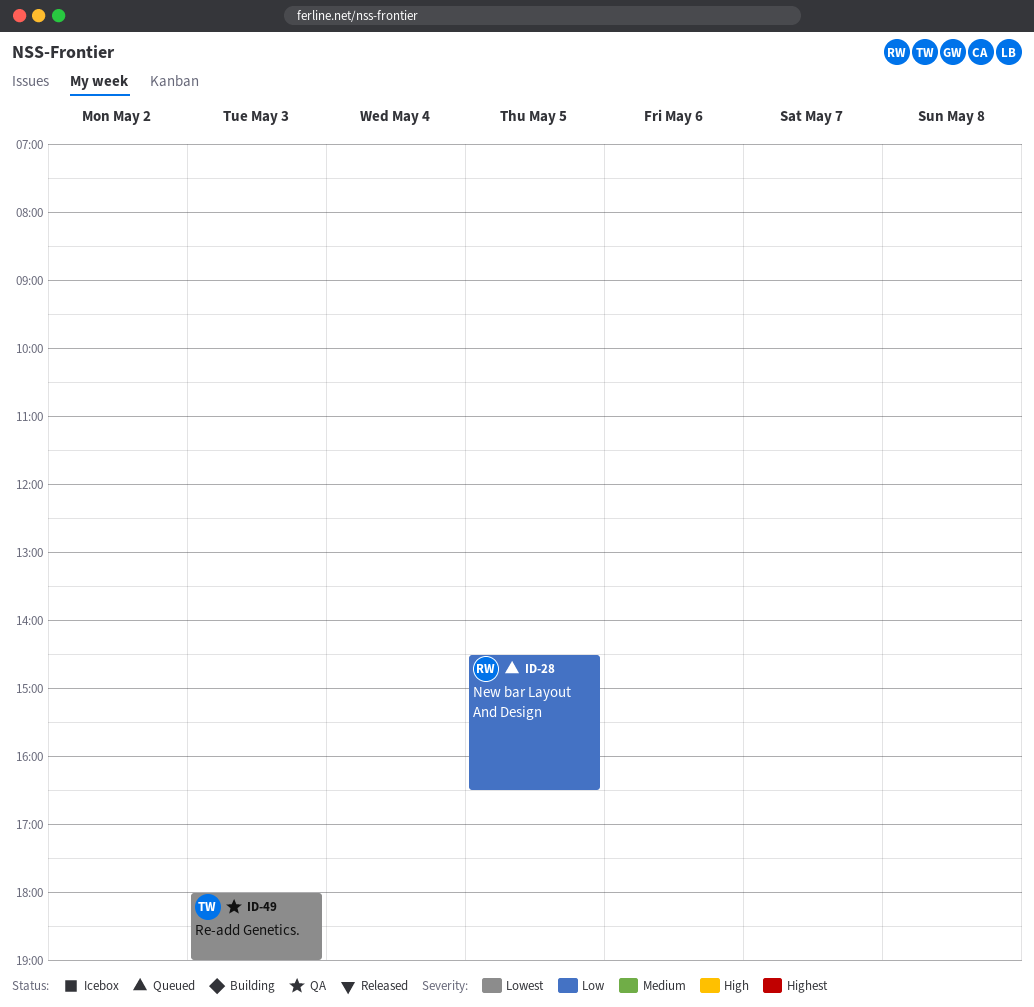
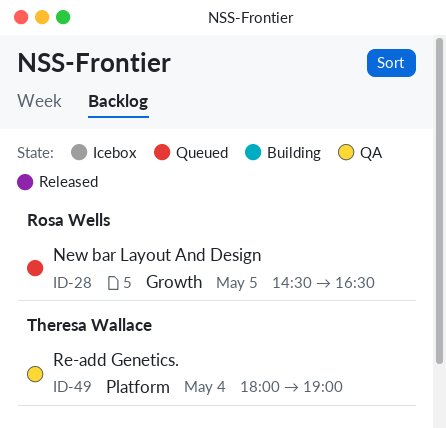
ID-49, day: May 3 -> May 4

